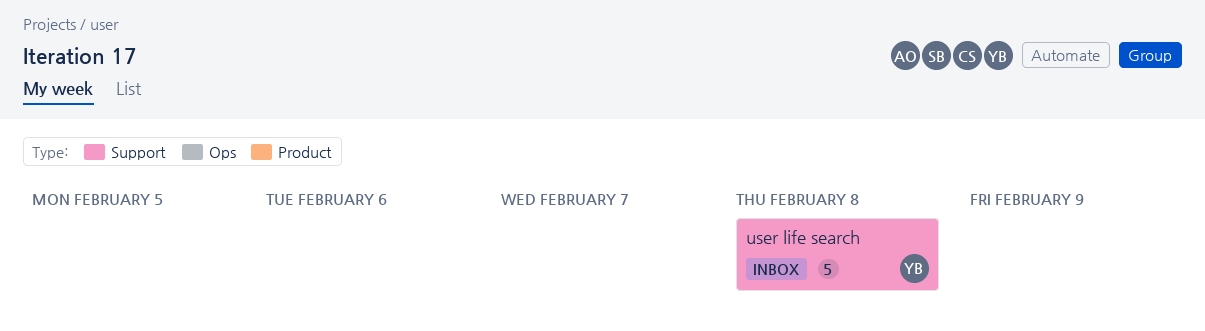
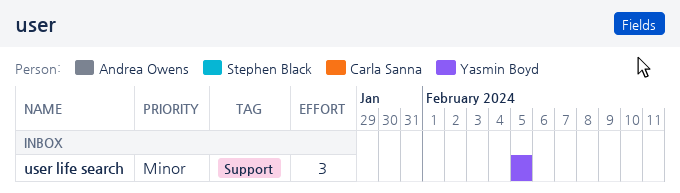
user life search, estimate: 5 -> 3
user life search, due: Feb 8 -> Feb 5

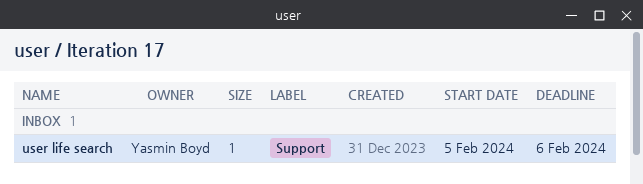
user life search, estimate: 3 -> 1
user life search, due: Feb 5 -> Feb 6

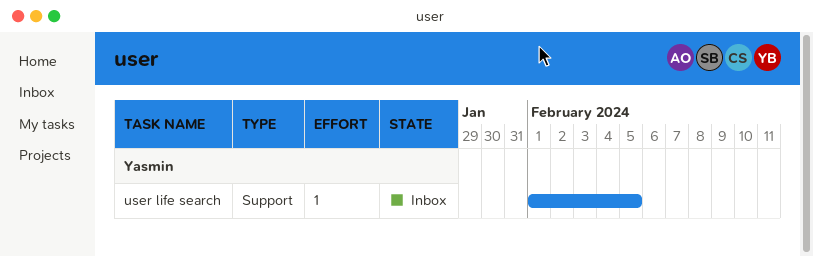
user life search, start: Feb 5 -> Feb 1
user life search, due: Feb 6 -> Feb 5

